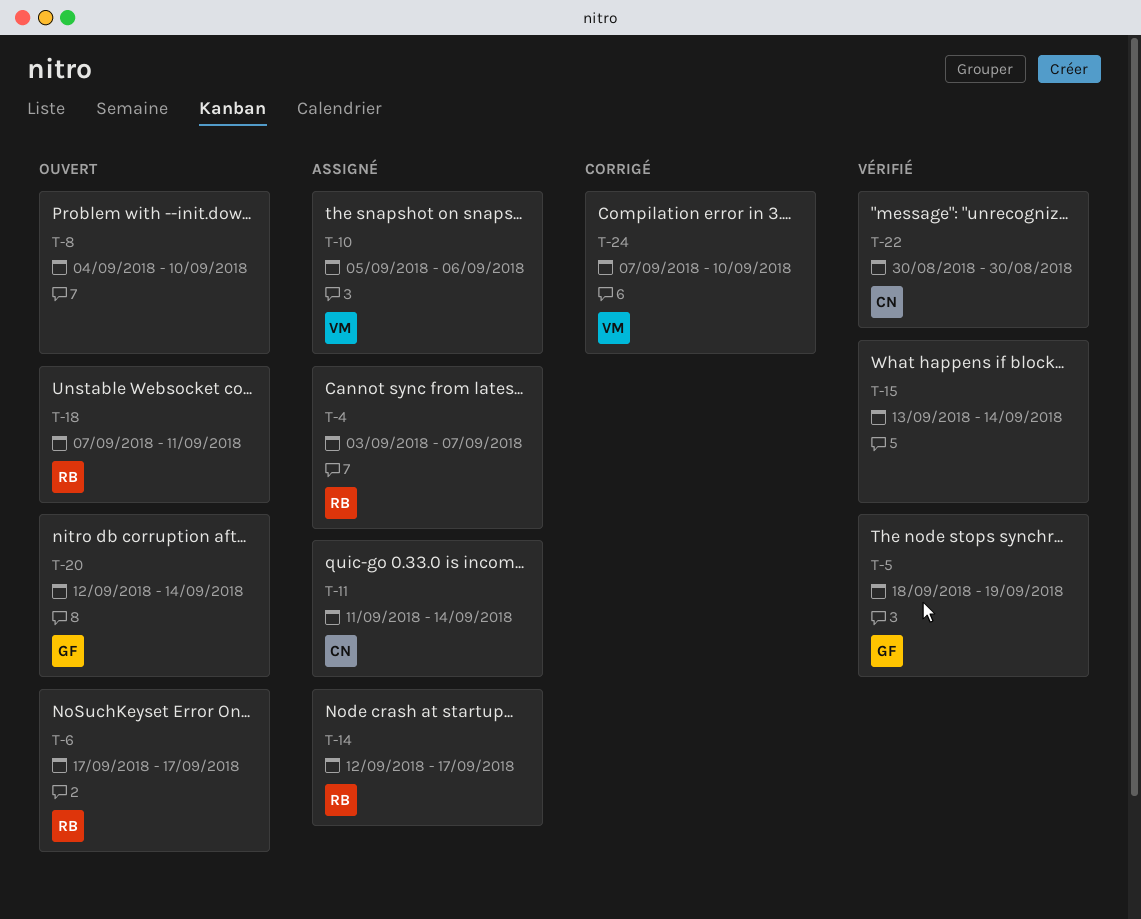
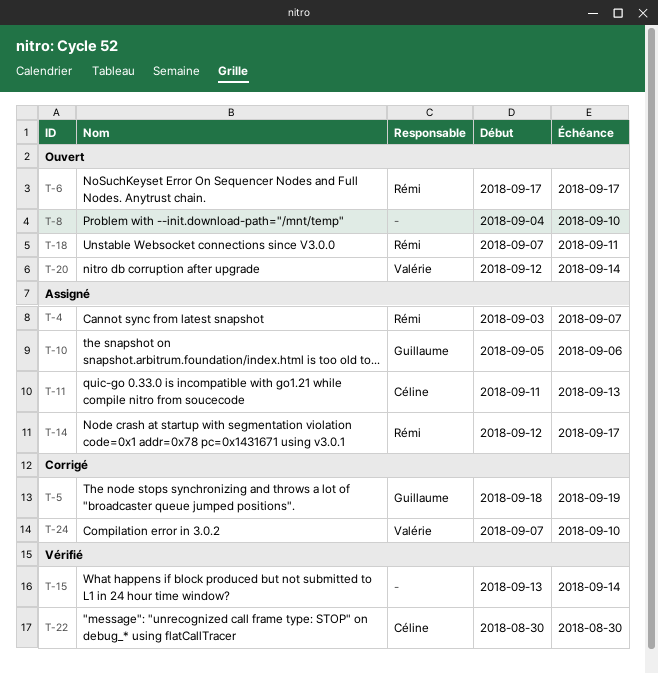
T-5, status: Vérifié -> Corrigé
T-10, owner: Valérie -> Guillaume
T-11, due: Sep 14 -> Sep 13
T-20, owner: Guillaume -> Valérie

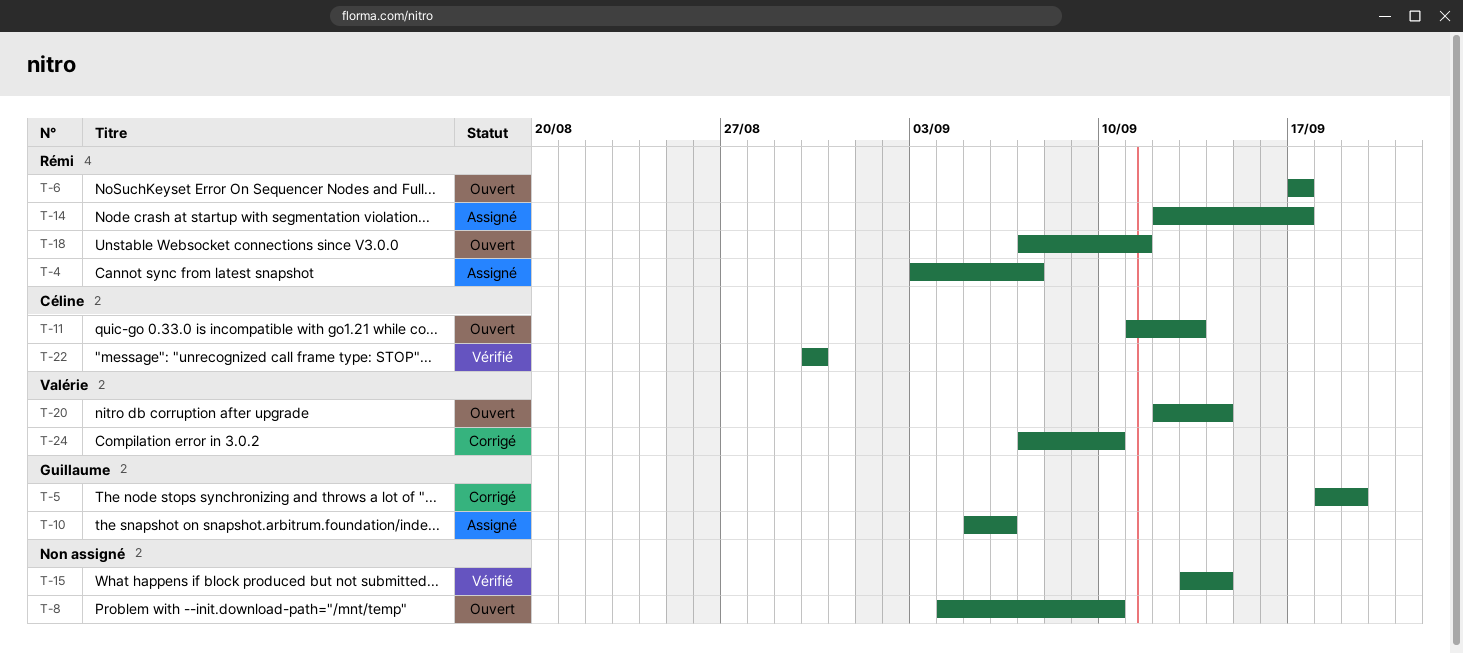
T-11, status: Assigné -> Ouvert

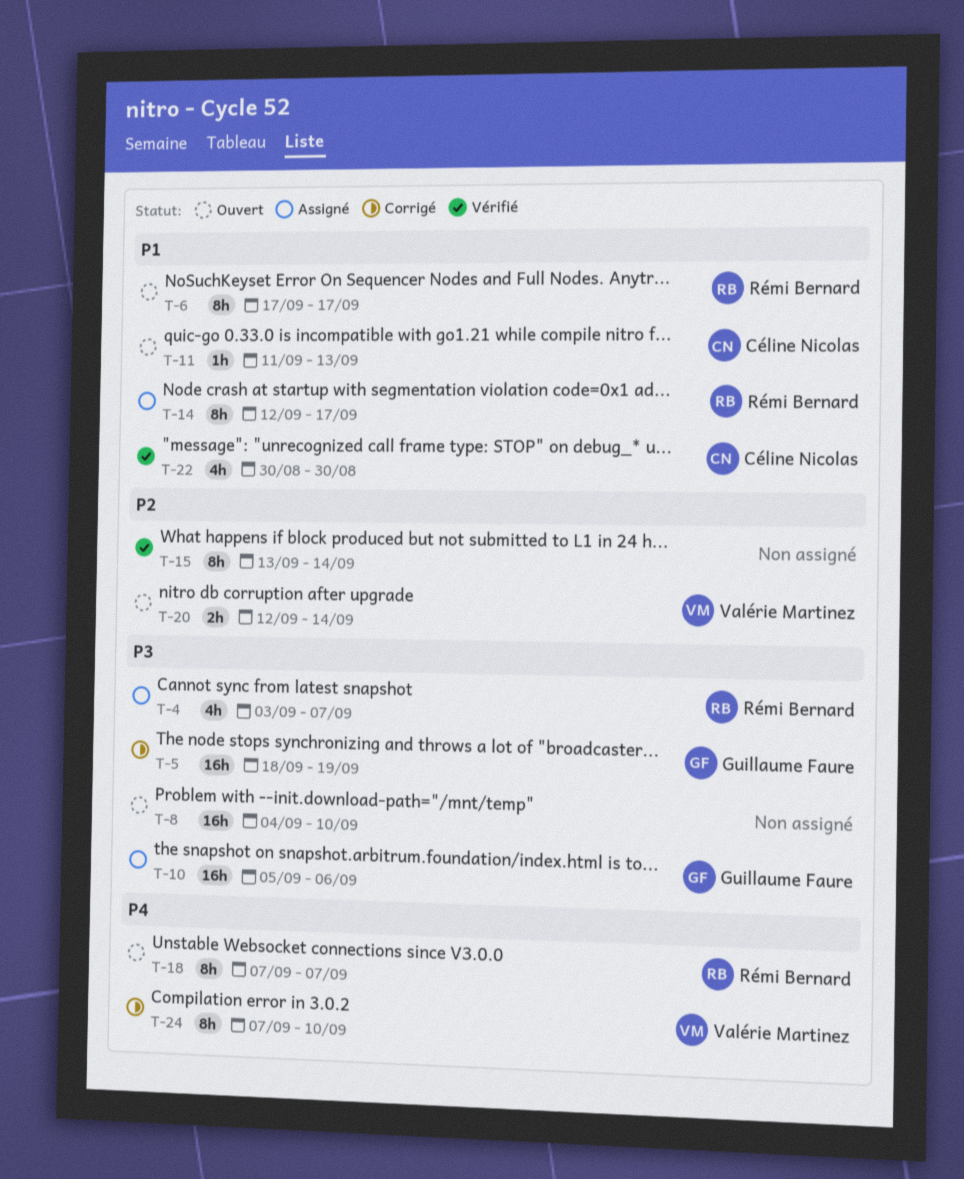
T-18, due: Sep 11 -> Sep 7

